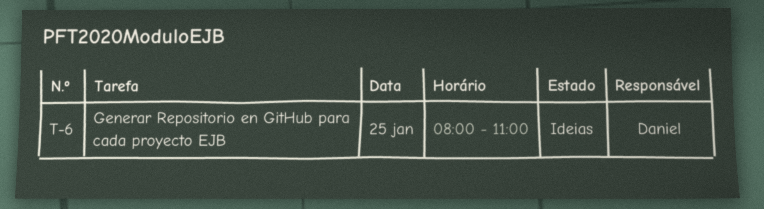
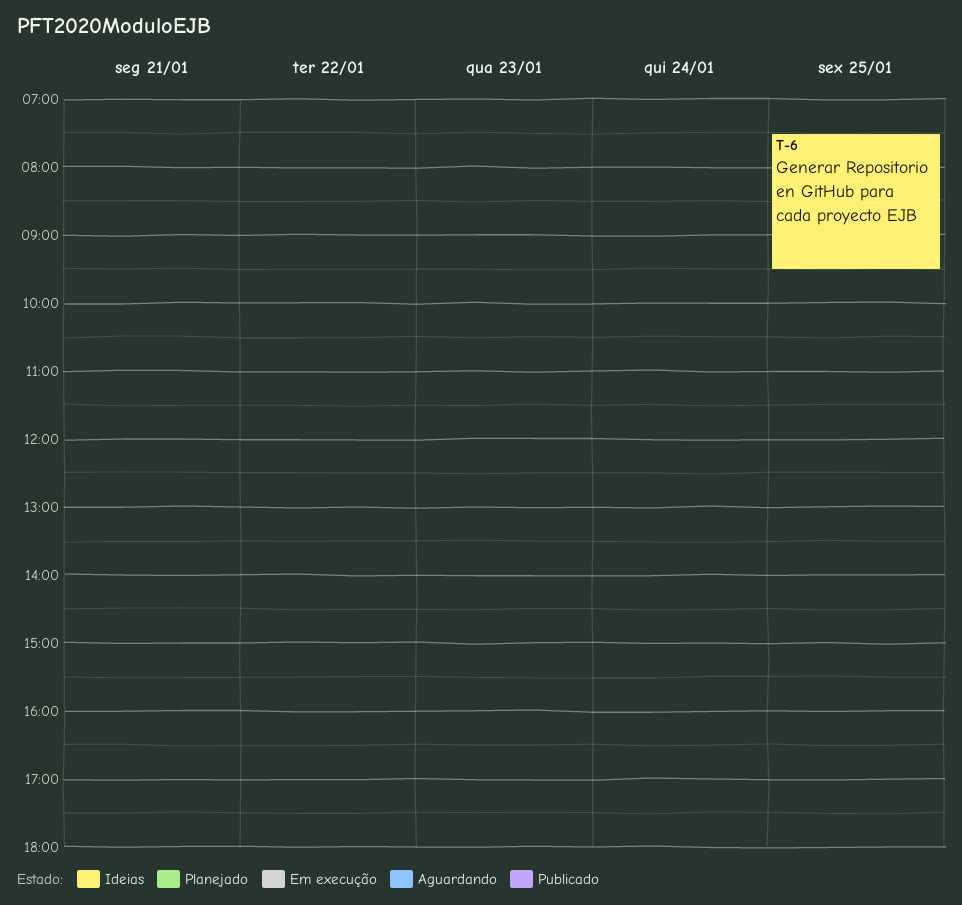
T-6, begins: 08:00 -> 07:30
T-6, ends: 11:00 -> 09:30

